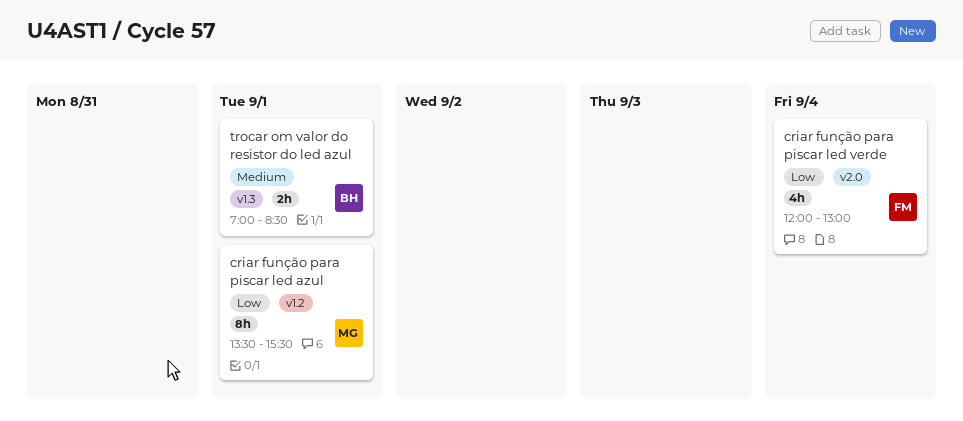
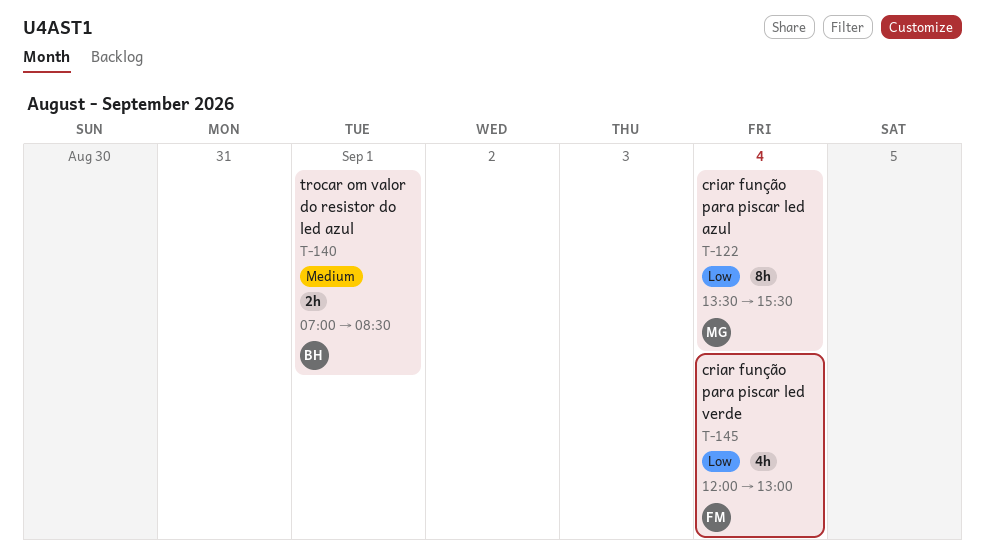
criar função para piscar led azul, day: Sep 1 -> Sep 4

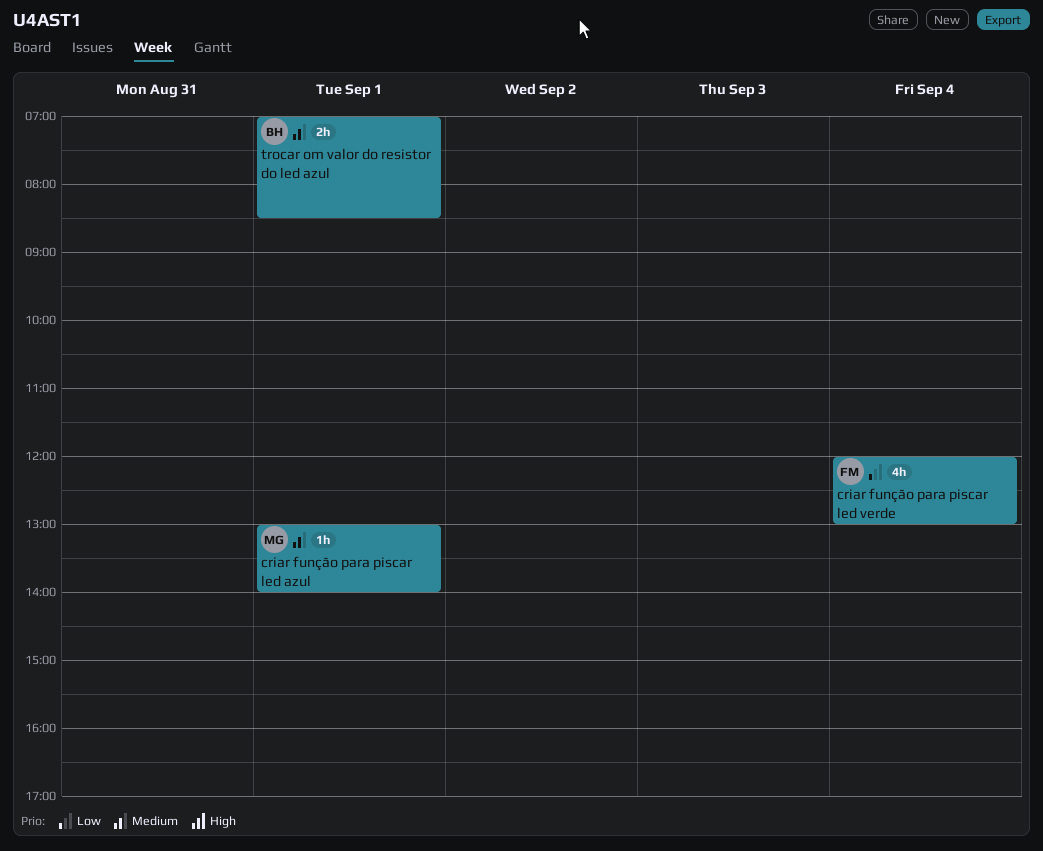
criar função para piscar led azul, priority: Low -> Medium
criar função para piscar led azul, estimate: 8h -> 1h
criar função para piscar led azul, day: Sep 4 -> Sep 1
criar função para piscar led azul, begins: 13:30 -> 13:00
criar função para piscar led azul, ends: 15:30 -> 14:00

